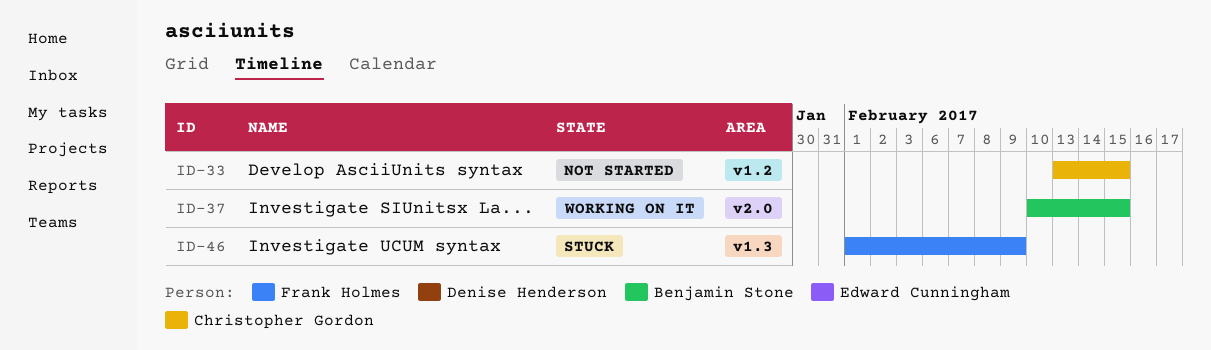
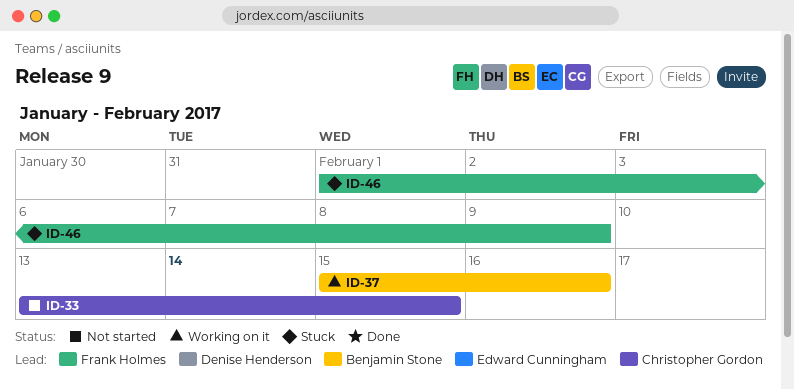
ID-37, start: Feb 10 -> Feb 15
ID-37, due: Feb 15 -> Feb 16

